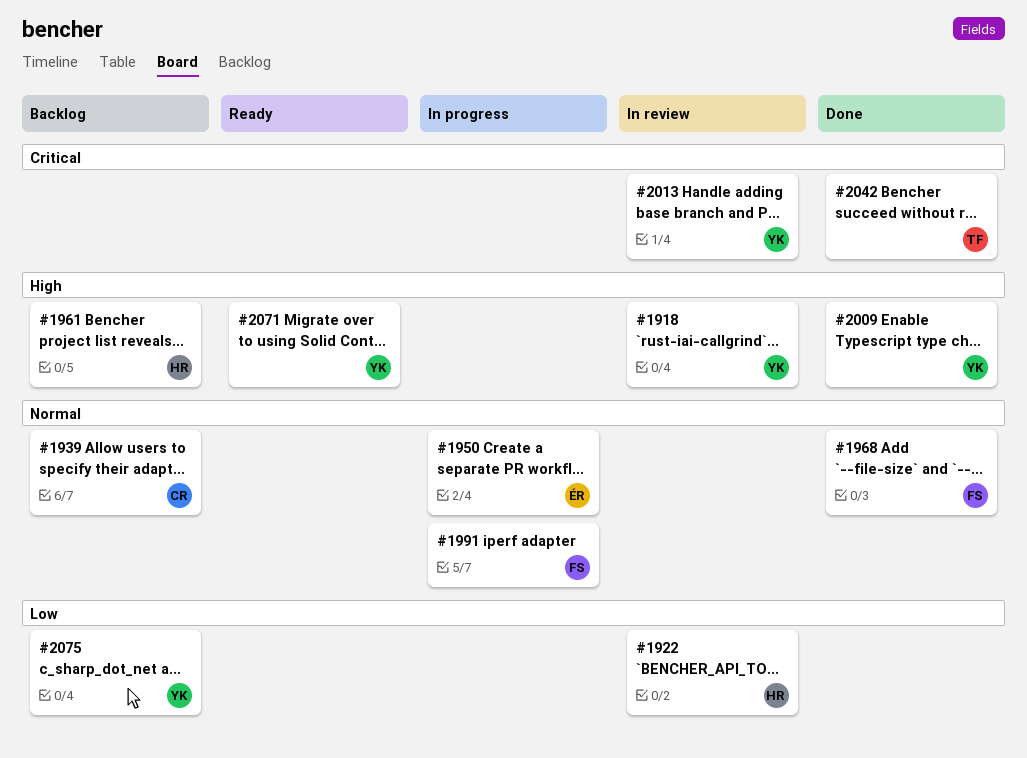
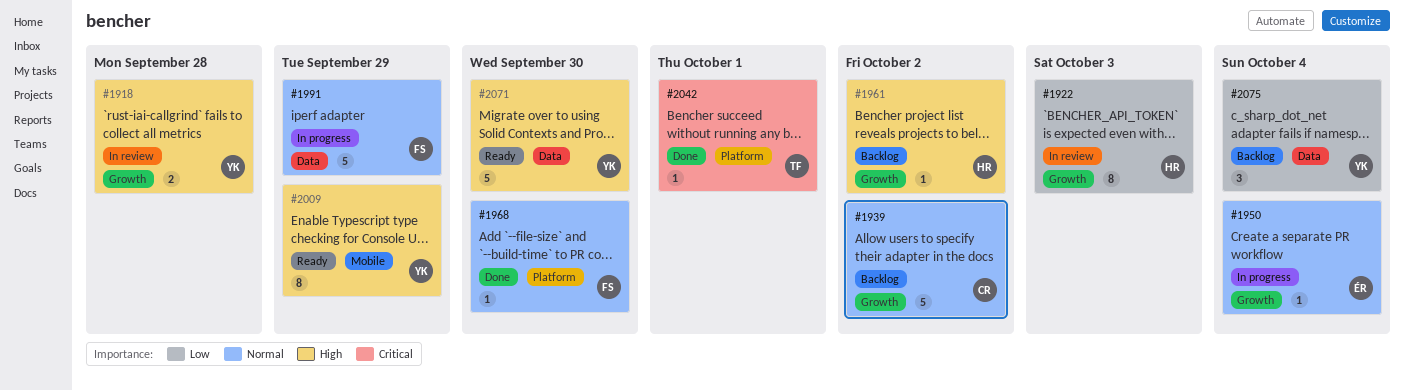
#2009, status: Done -> Ready
#2013: present -> none

